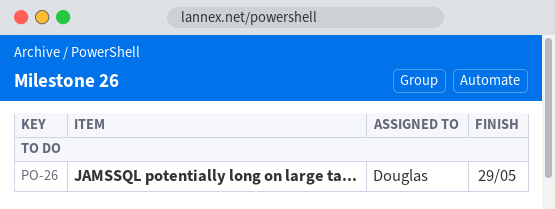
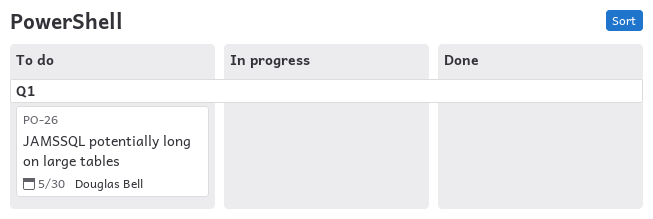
PO-26, due: May 29 -> May 30

